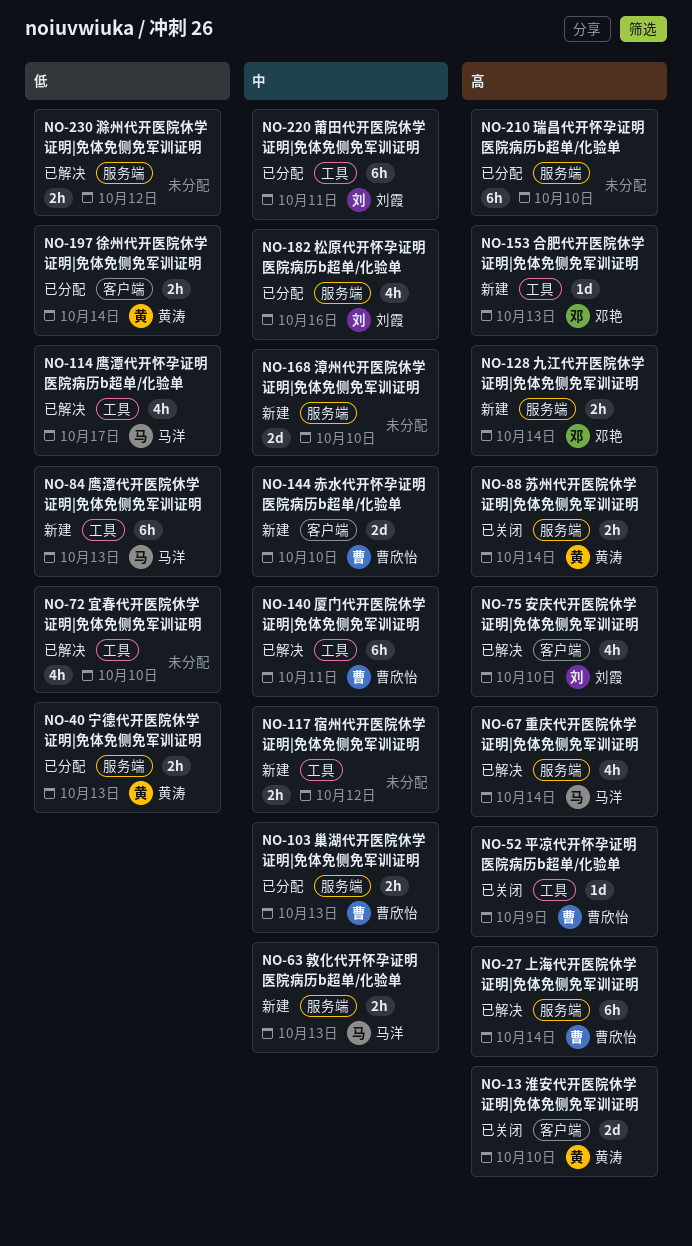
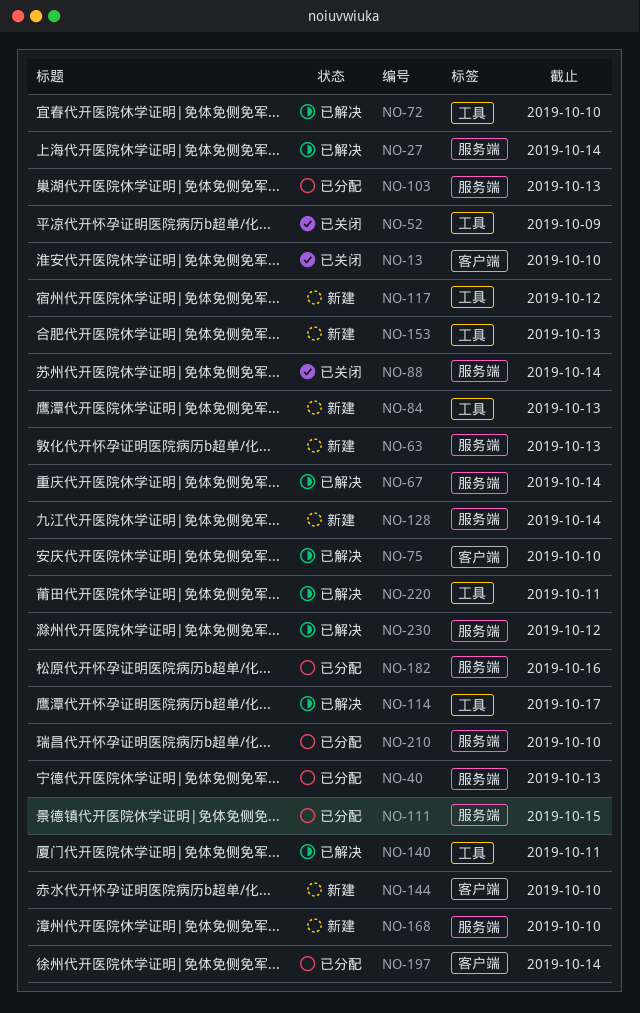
NO-111: none -> present
NO-220, status: 已分配 -> 已解决

